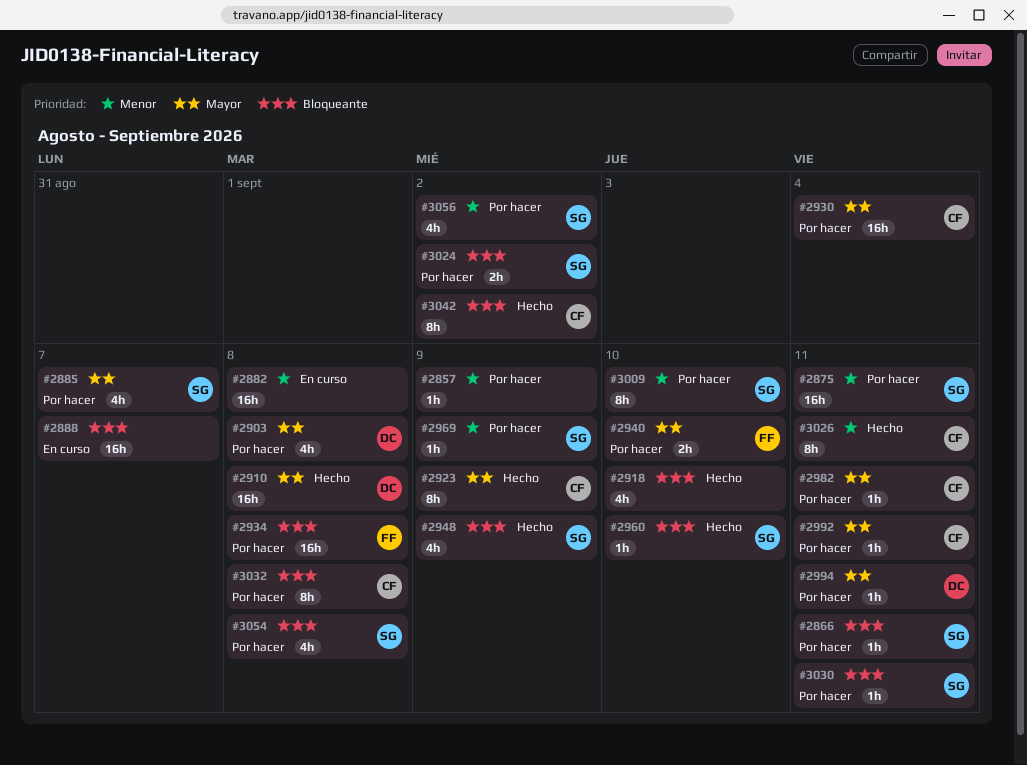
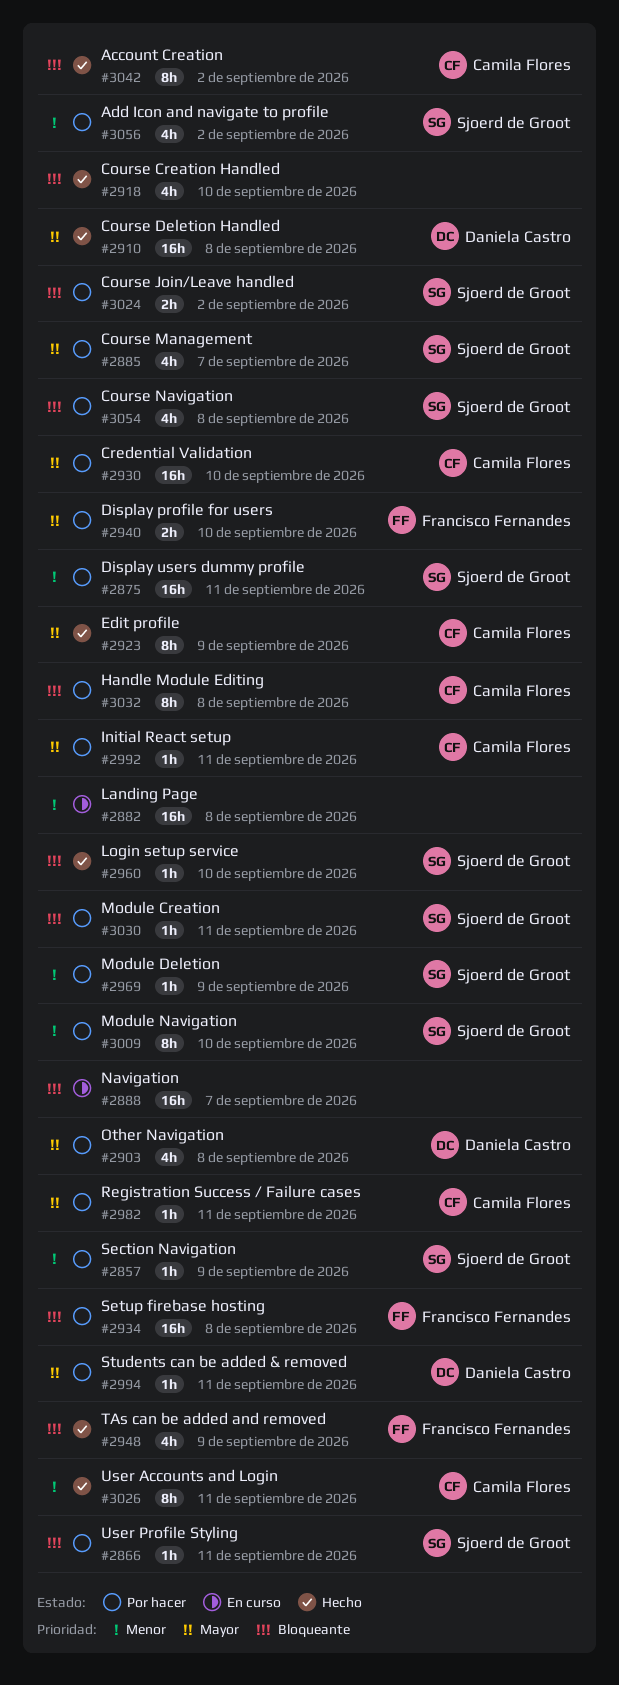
#2857, owner: none -> Sjoerd de Groot
#2930, due: Sep 4 -> Sep 10
#2948, owner: Sjoerd de Groot -> Francisco Fernandes

